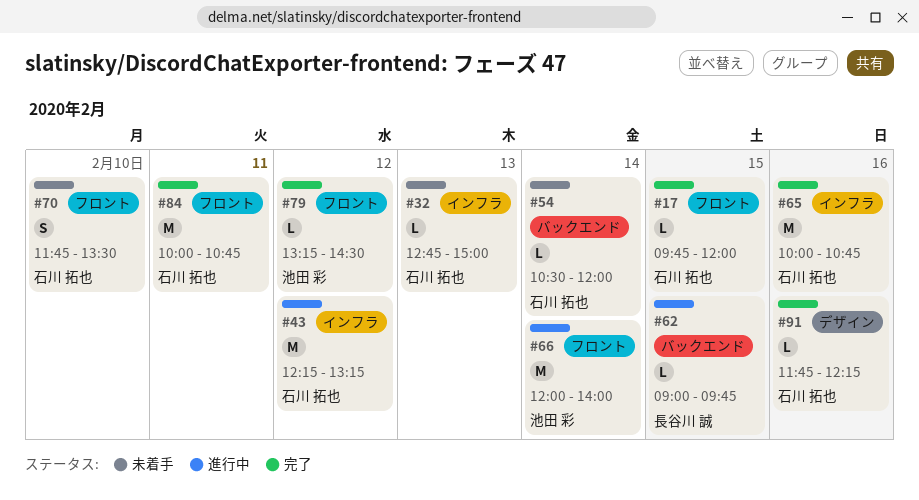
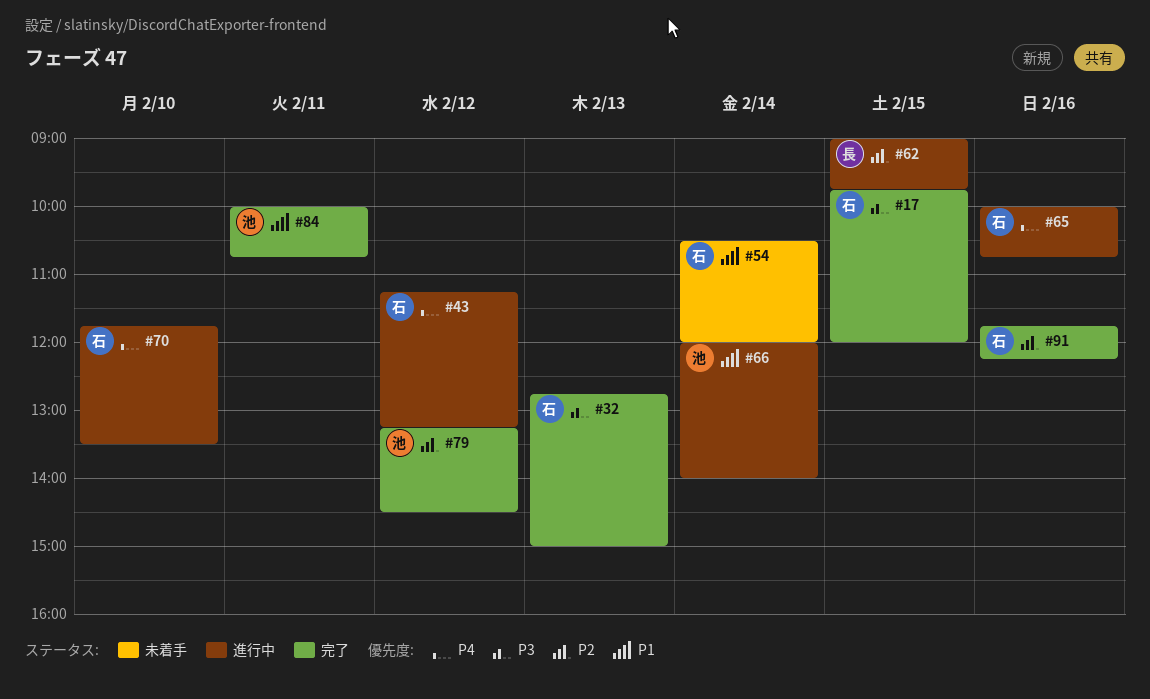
#32, status: 未着手 -> 完了
#43, begins: 12:15 -> 11:15
#65, status: 完了 -> 進行中
#70, status: 未着手 -> 進行中
#84, owner: 石川 拓也 -> 池田 彩

